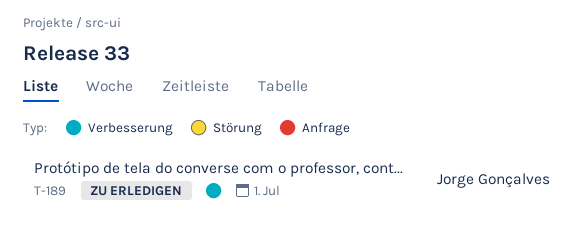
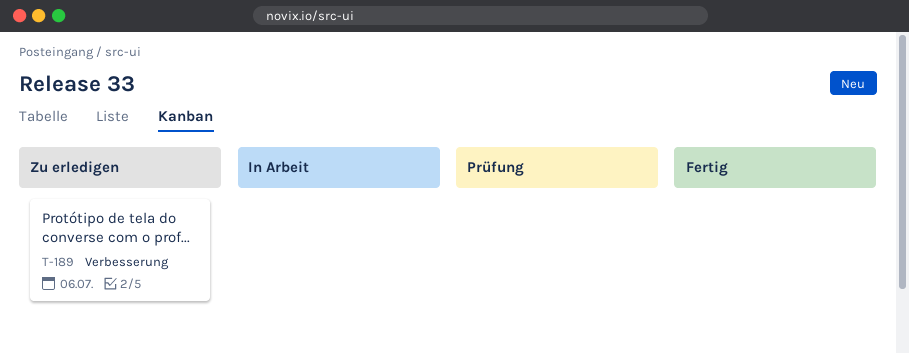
T-189, due: Jul 1 -> Jul 6

